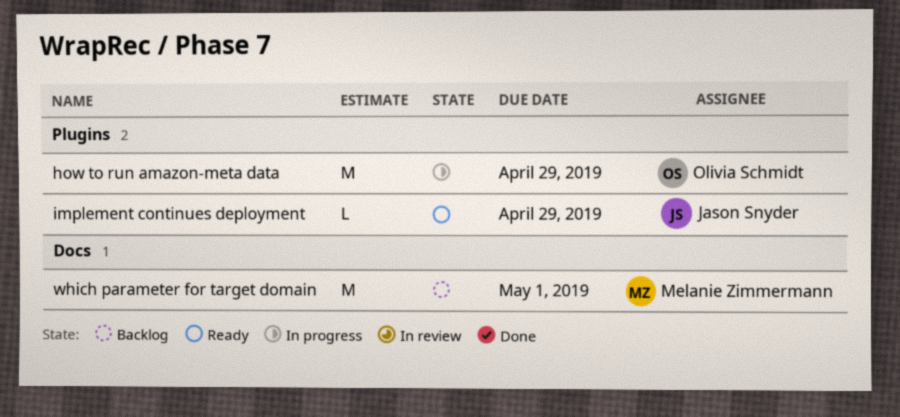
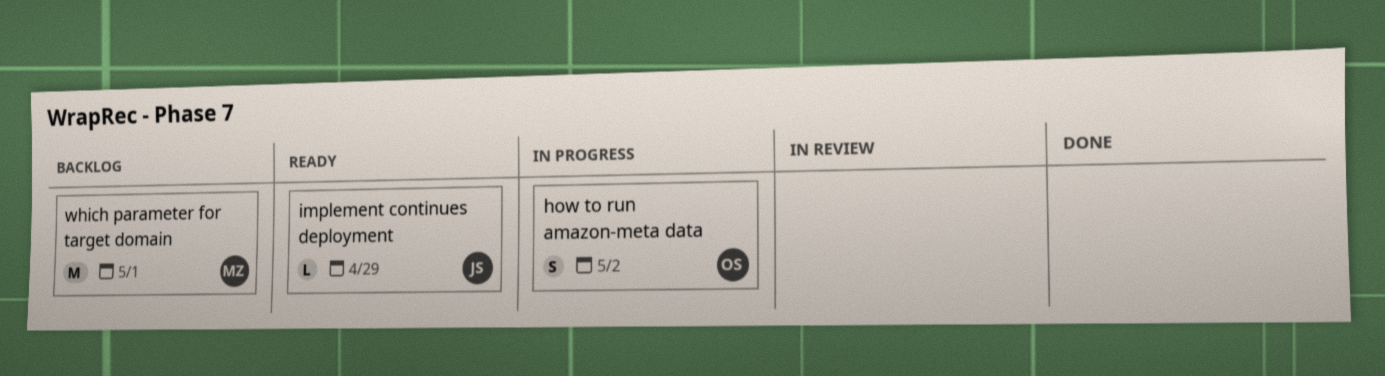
how to run amazon-meta data, estimate: M -> S
how to run amazon-meta data, due: Apr 29 -> May 2

